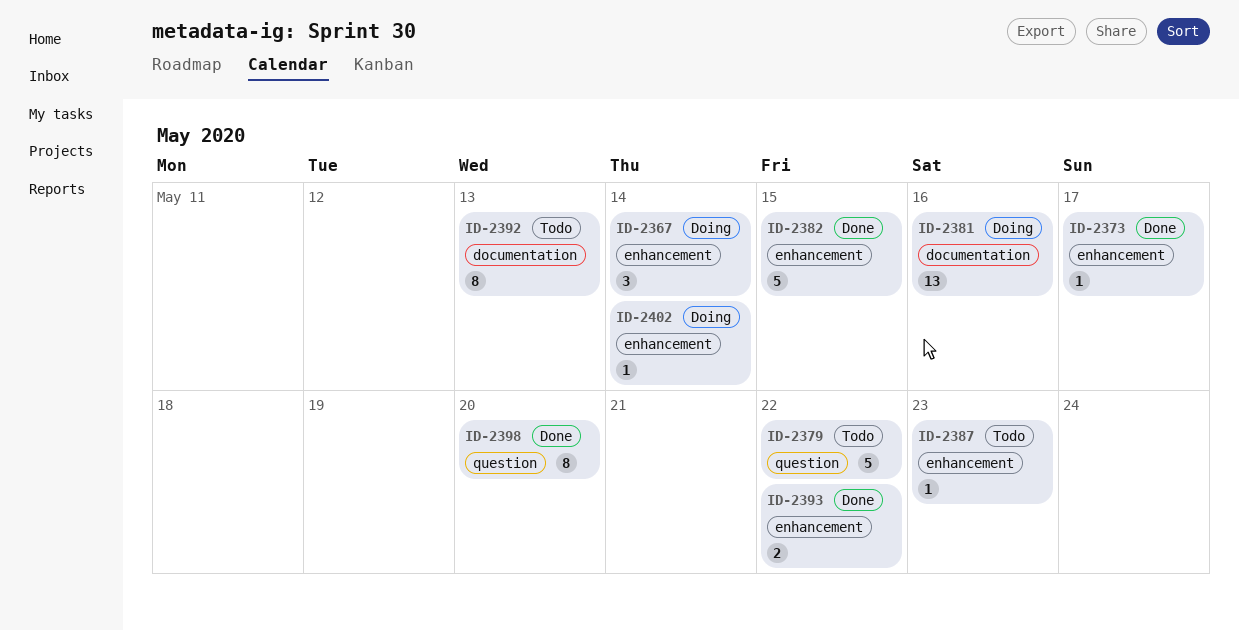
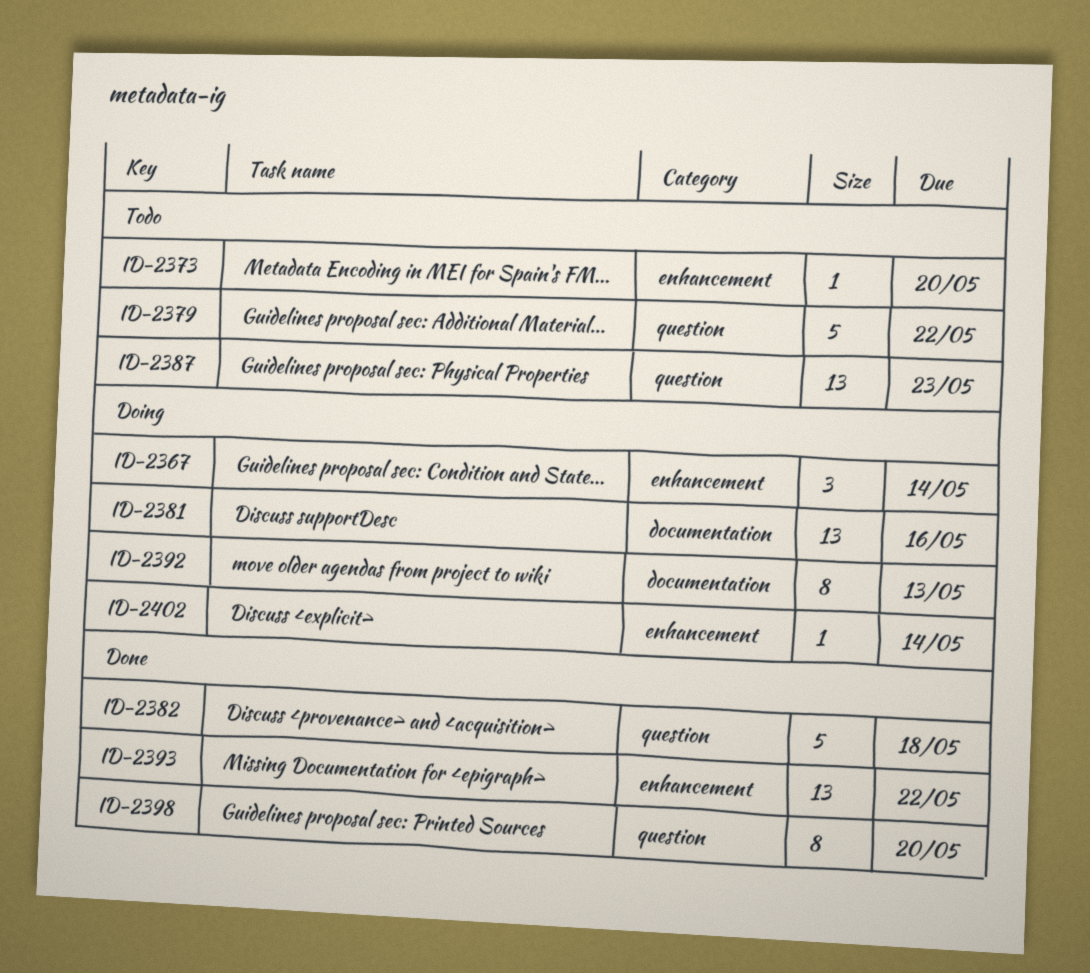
ID-2373, status: Done -> Todo
ID-2373, due: May 17 -> May 20
ID-2382, label: enhancement -> question
ID-2382, due: May 15 -> May 18
ID-2387, label: enhancement -> question
ID-2387, estimate: 1 -> 13
ID-2392, status: Todo -> Doing
ID-2393, estimate: 2 -> 13

